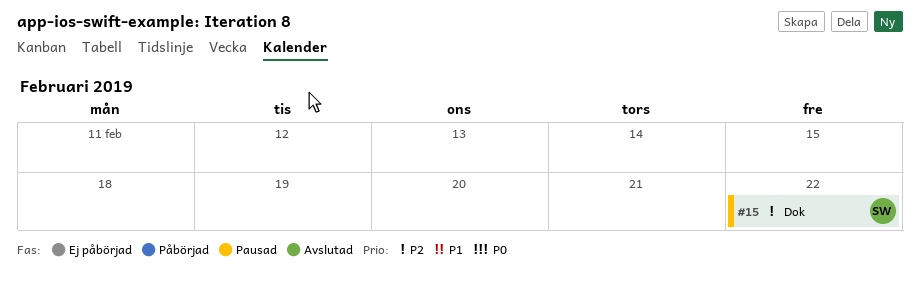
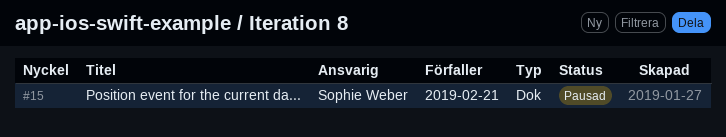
#15, due: Feb 22 -> Feb 21

